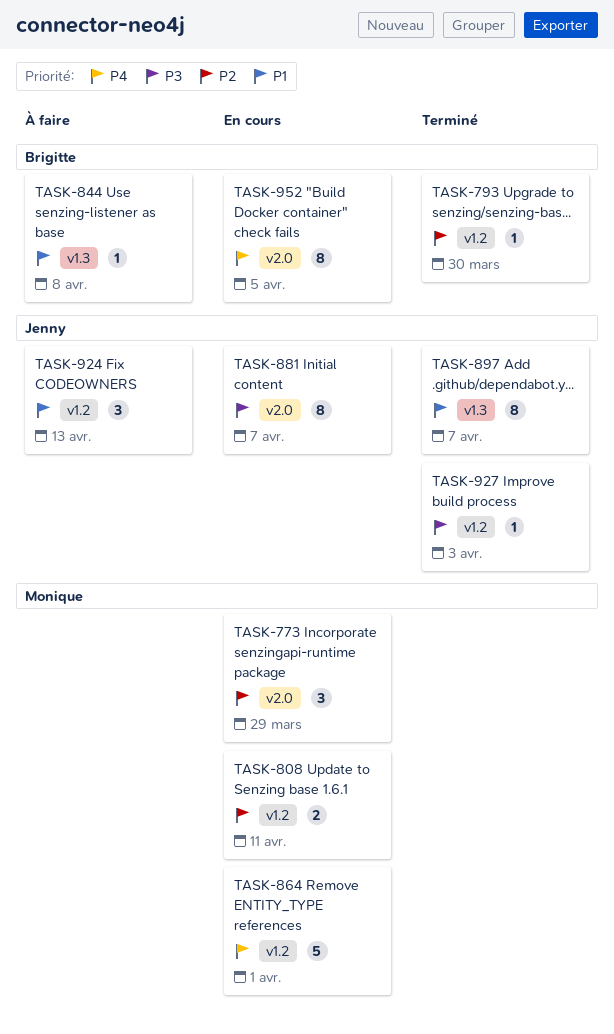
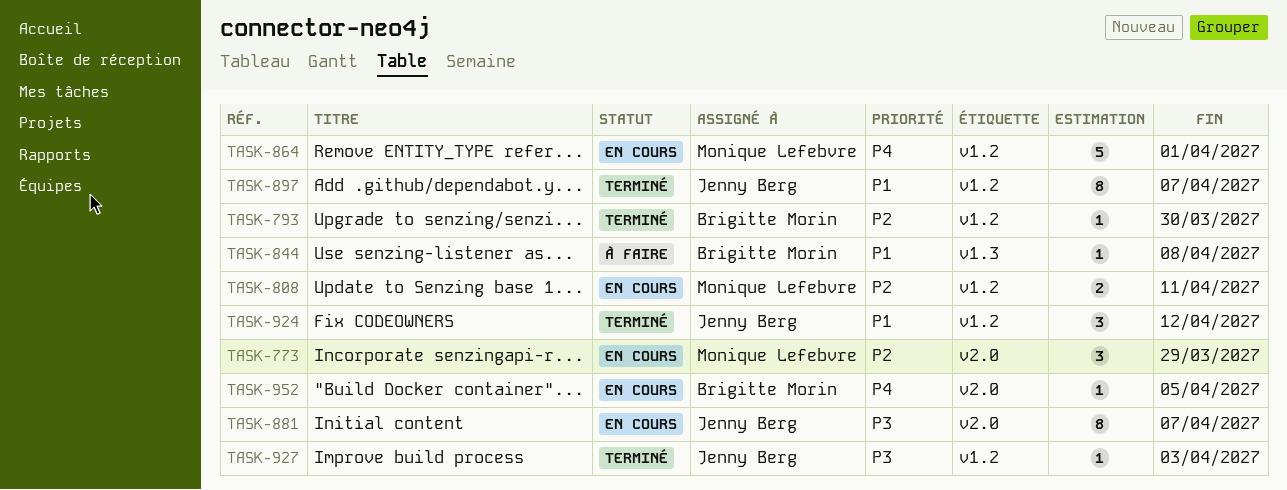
TASK-897, label: v1.3 -> v1.2
TASK-924, status: À faire -> Terminé
TASK-924, due: Apr 13 -> Apr 12
TASK-952, estimate: 8 -> 1

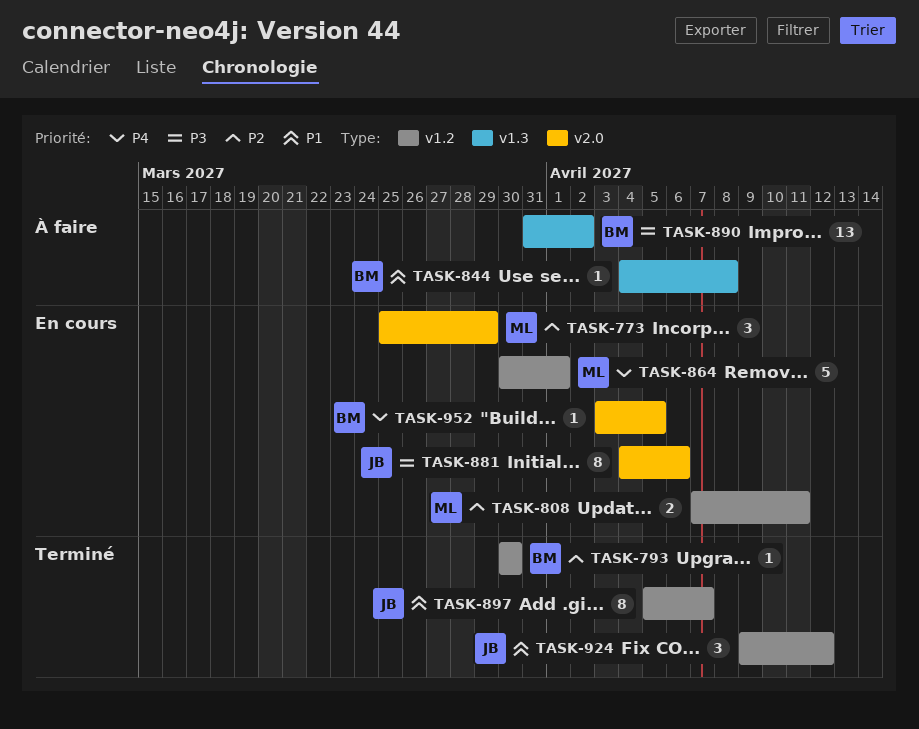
TASK-881, due: Apr 7 -> Apr 6
TASK-890: none -> present
TASK-927: present -> none

